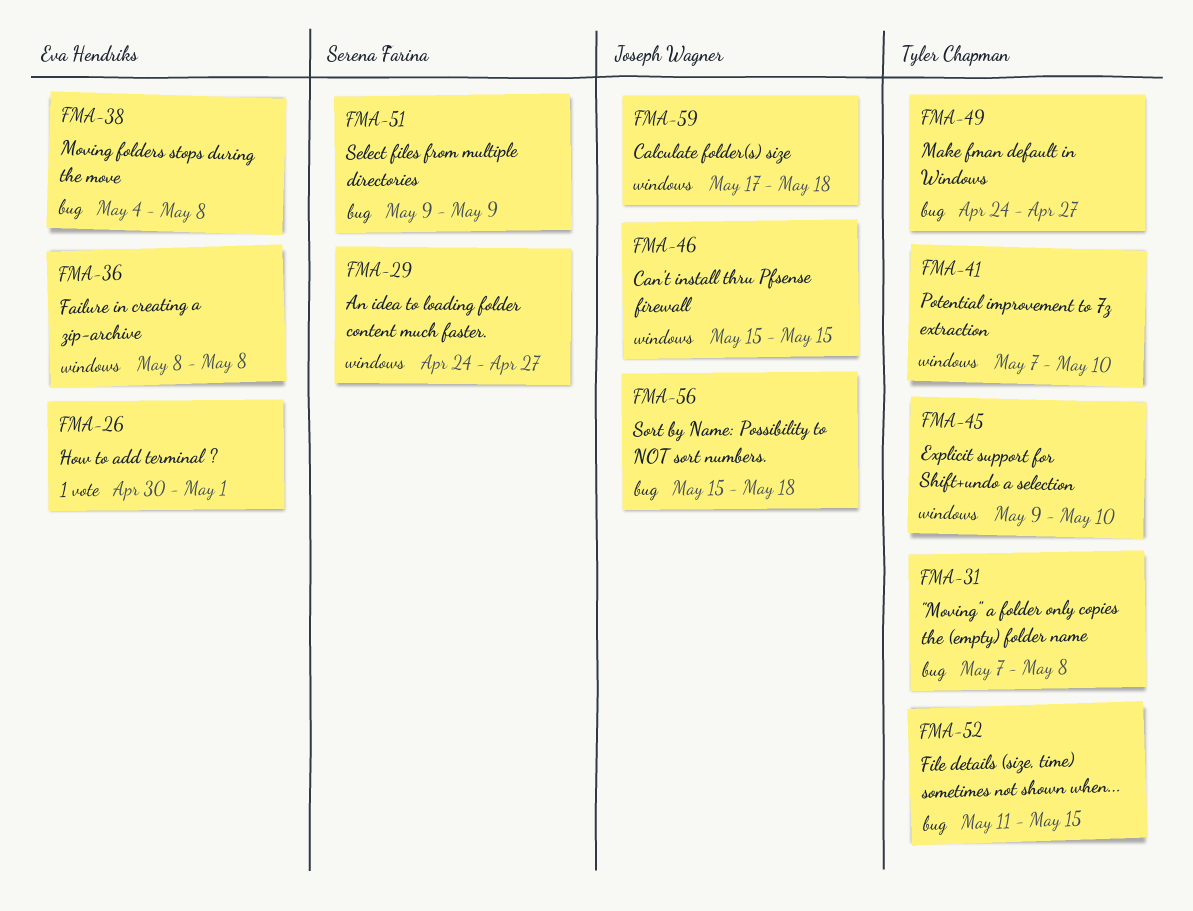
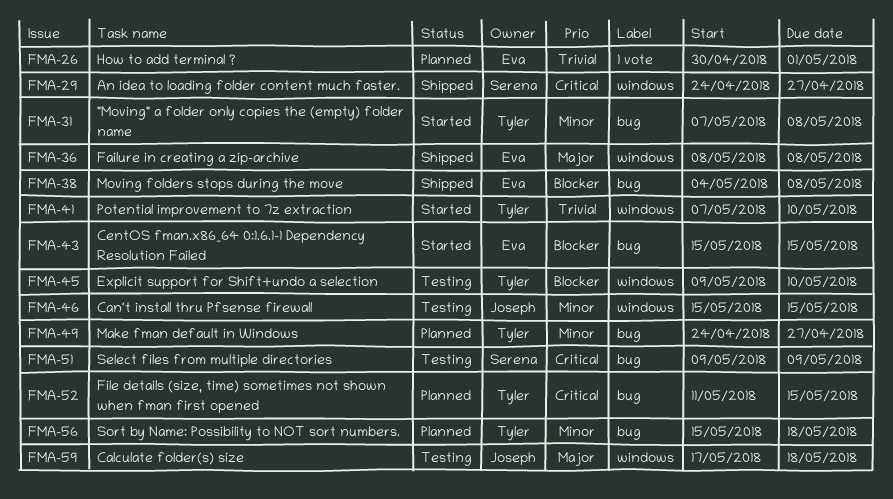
FMA-43: none -> present
FMA-56, owner: Joseph Wagner -> Tyler Chapman

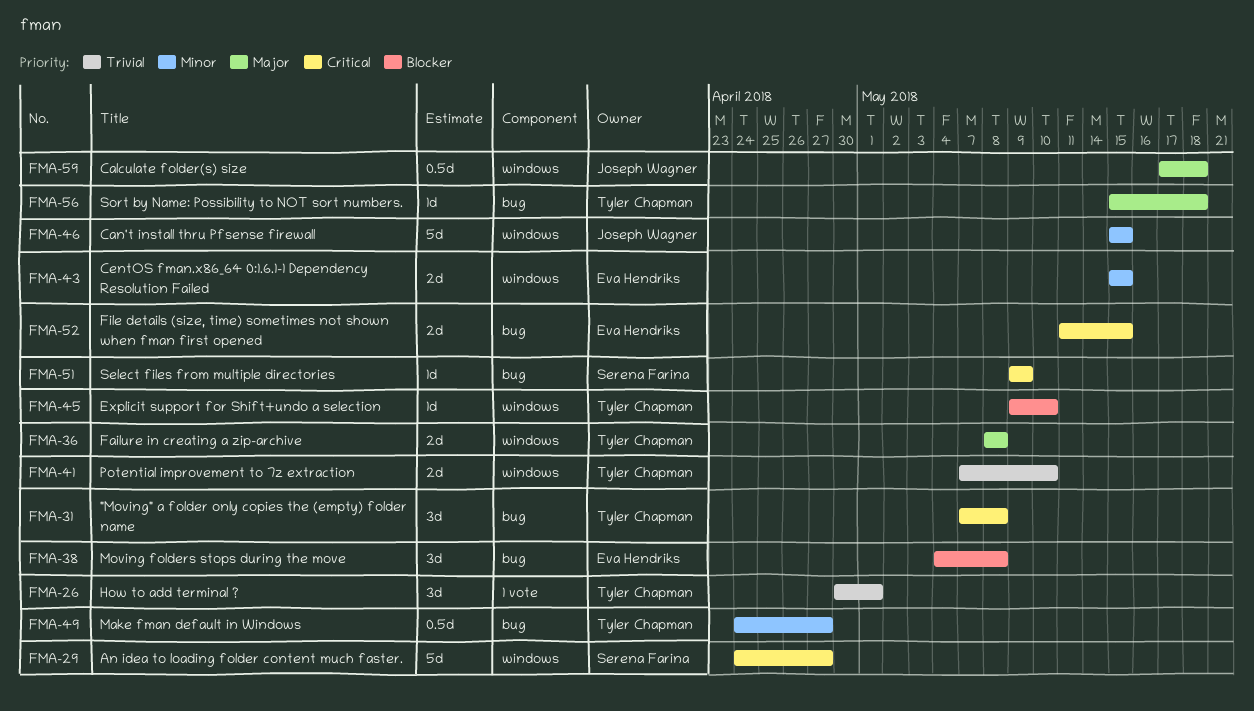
FMA-26, owner: Eva Hendriks -> Tyler Chapman
FMA-31, priority: Minor -> Critical
FMA-36, owner: Eva Hendriks -> Tyler Chapman
FMA-43, priority: Blocker -> Minor
FMA-43, label: bug -> windows
FMA-52, owner: Tyler Chapman -> Eva Hendriks
FMA-56, priority: Minor -> Major

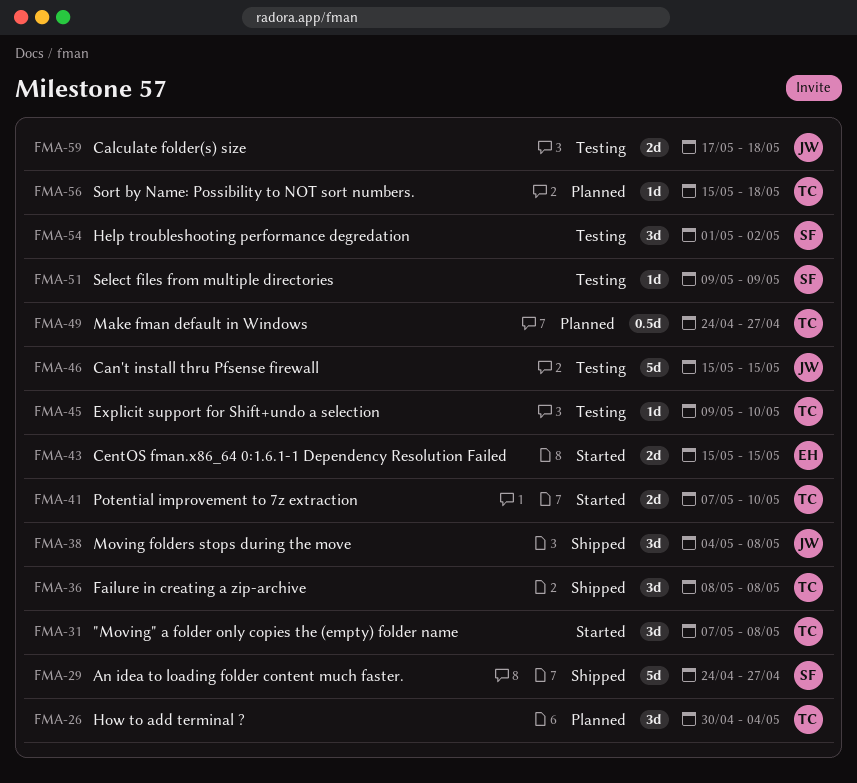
FMA-26, due: May 1 -> May 4
FMA-36, estimate: 2d -> 3d
FMA-38, owner: Eva Hendriks -> Joseph Wagner
FMA-52: present -> none
FMA-54: none -> present
FMA-59, estimate: 0.5d -> 2d

